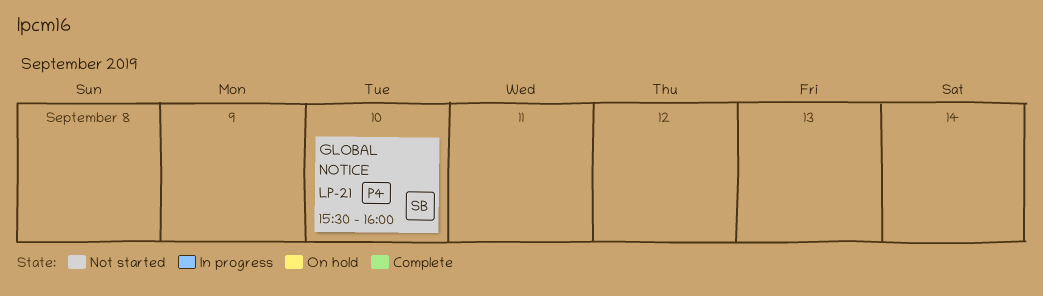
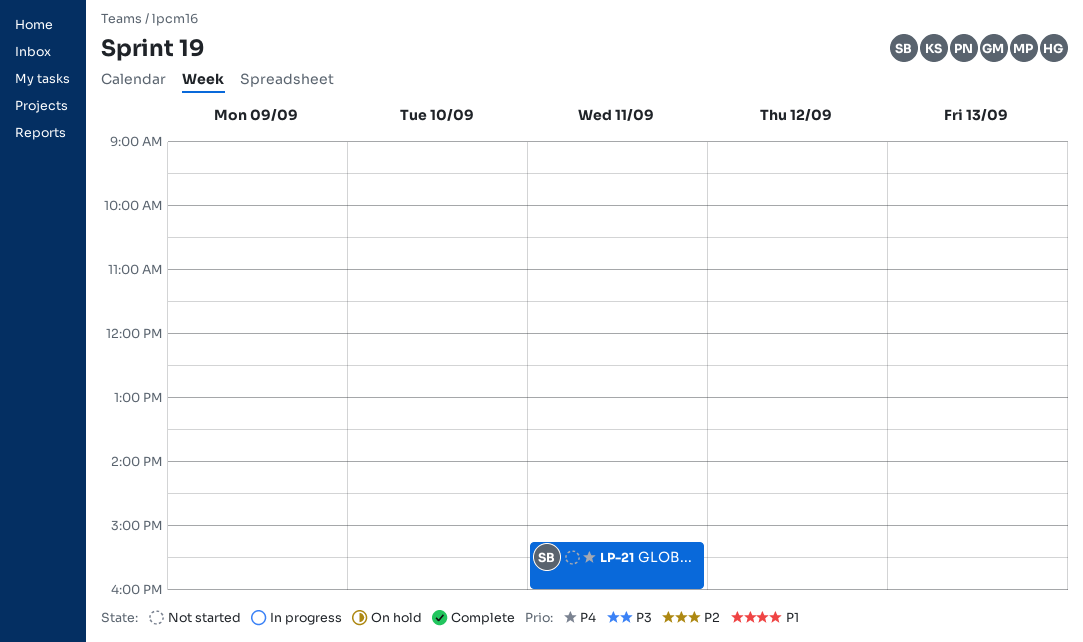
LP-21, day: Sep 10 -> Sep 11
LP-21, begins: 15:30 -> 15:15

